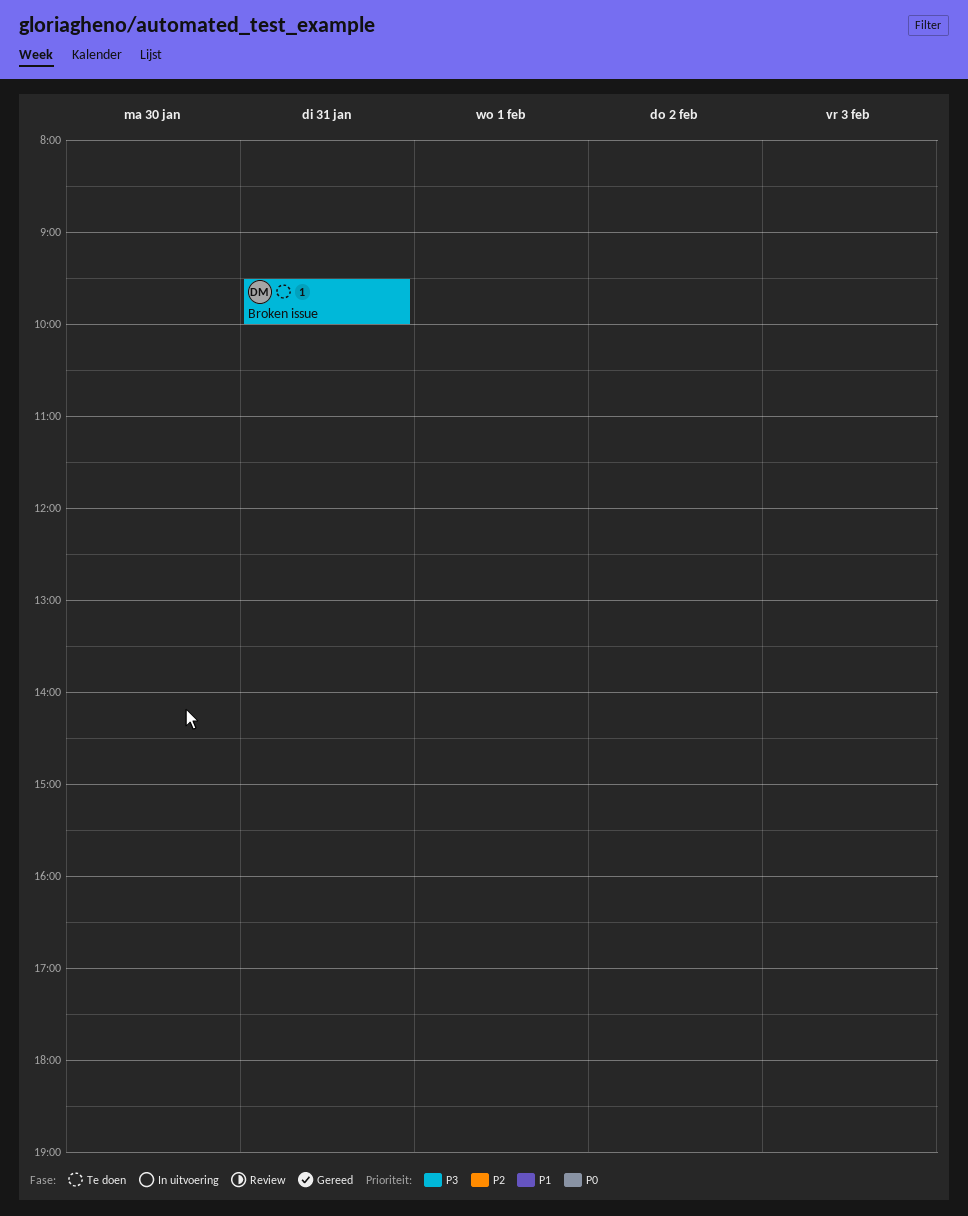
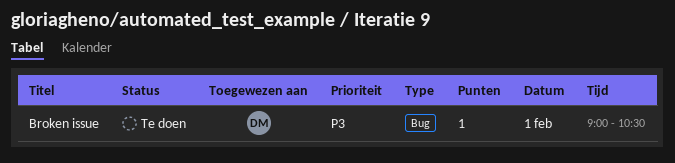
Broken issue, day: Jan 31 -> Feb 1
Broken issue, begins: 09:30 -> 09:00
Broken issue, ends: 10:00 -> 10:30

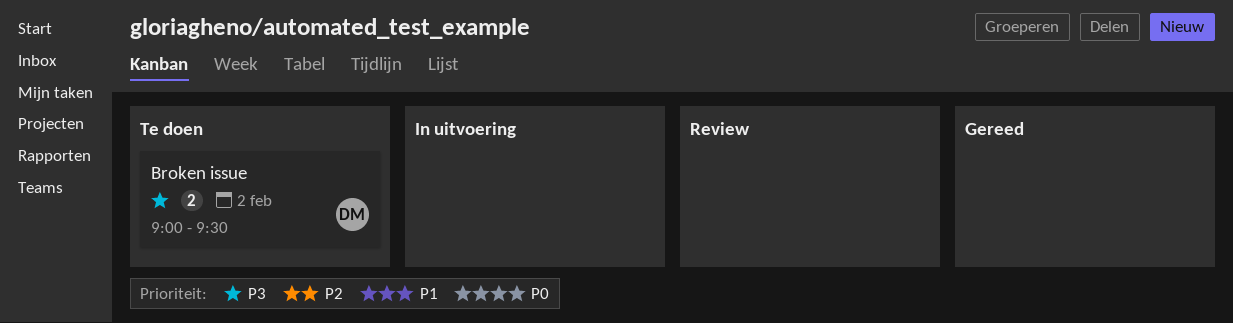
Broken issue, estimate: 1 -> 2
Broken issue, day: Feb 1 -> Feb 2
Broken issue, ends: 10:30 -> 09:30

